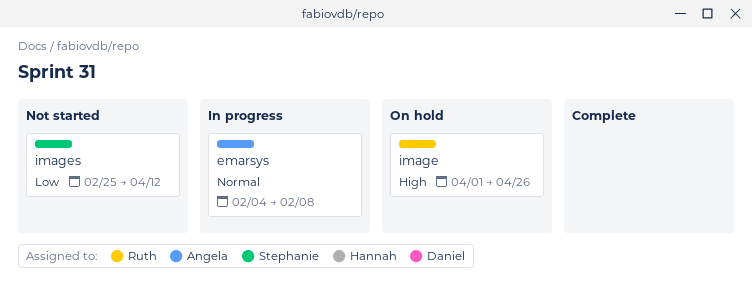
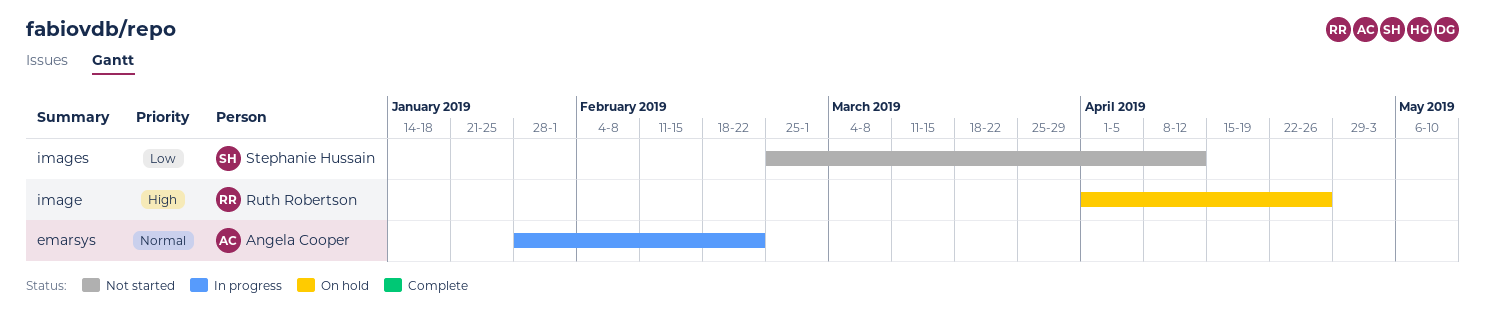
emarsys, start: Feb 4 -> Jan 28
emarsys, due: Feb 8 -> Feb 22

